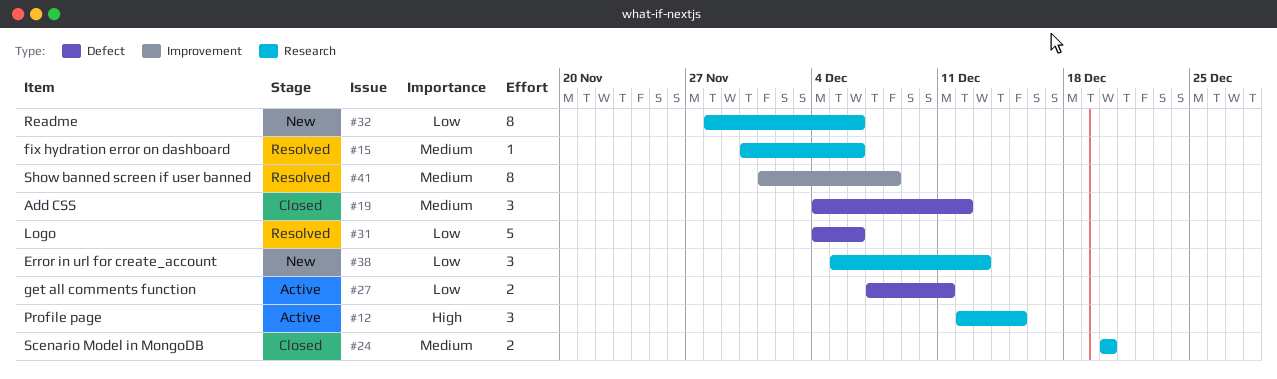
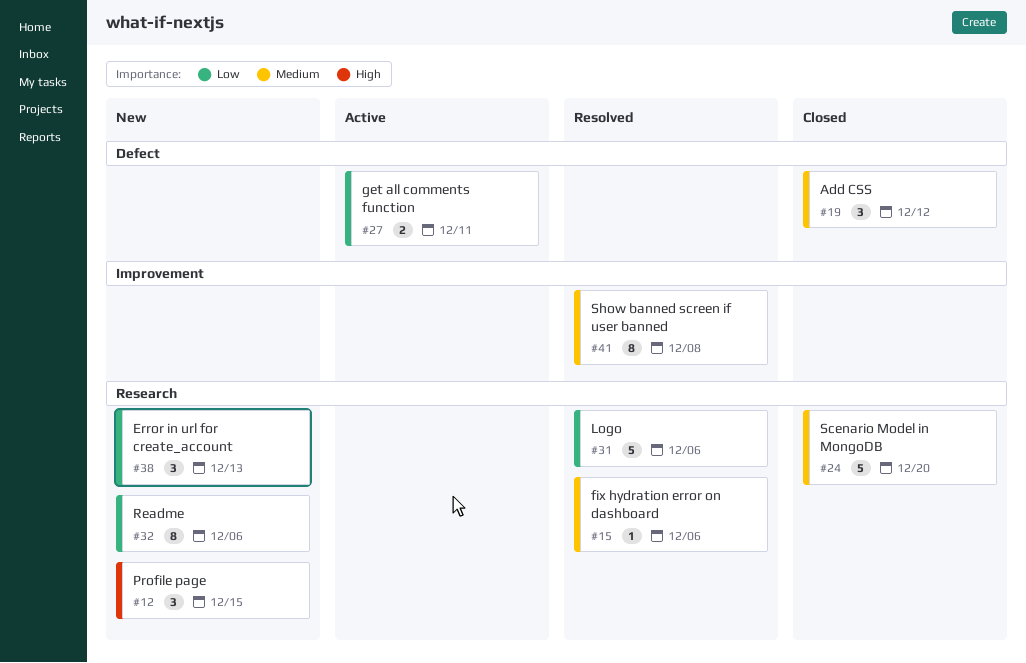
#12, status: Active -> New
#24, estimate: 2 -> 5
#31, label: Defect -> Research

